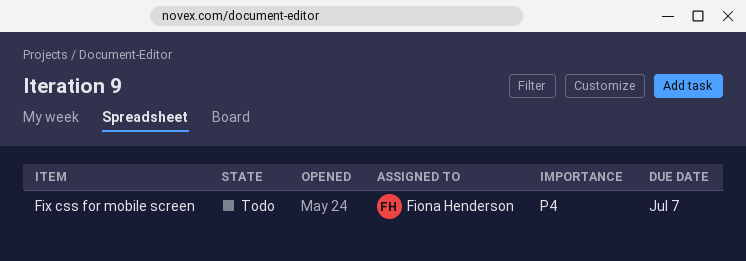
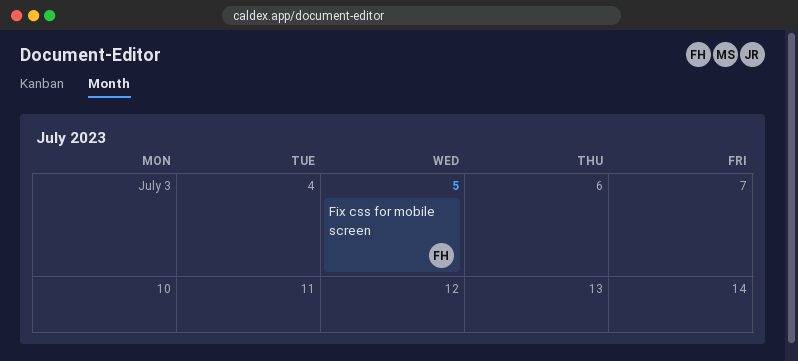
Fix css for mobile screen, due: Jul 7 -> Jul 5

